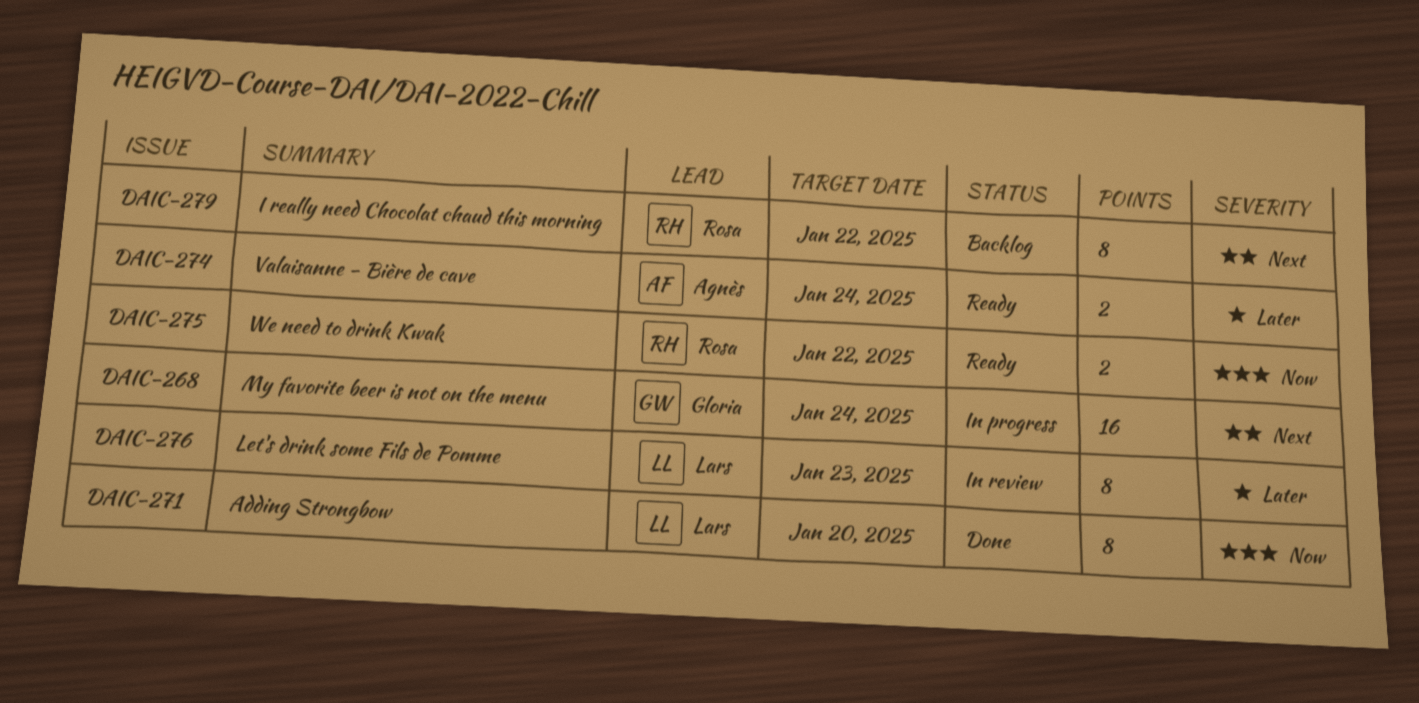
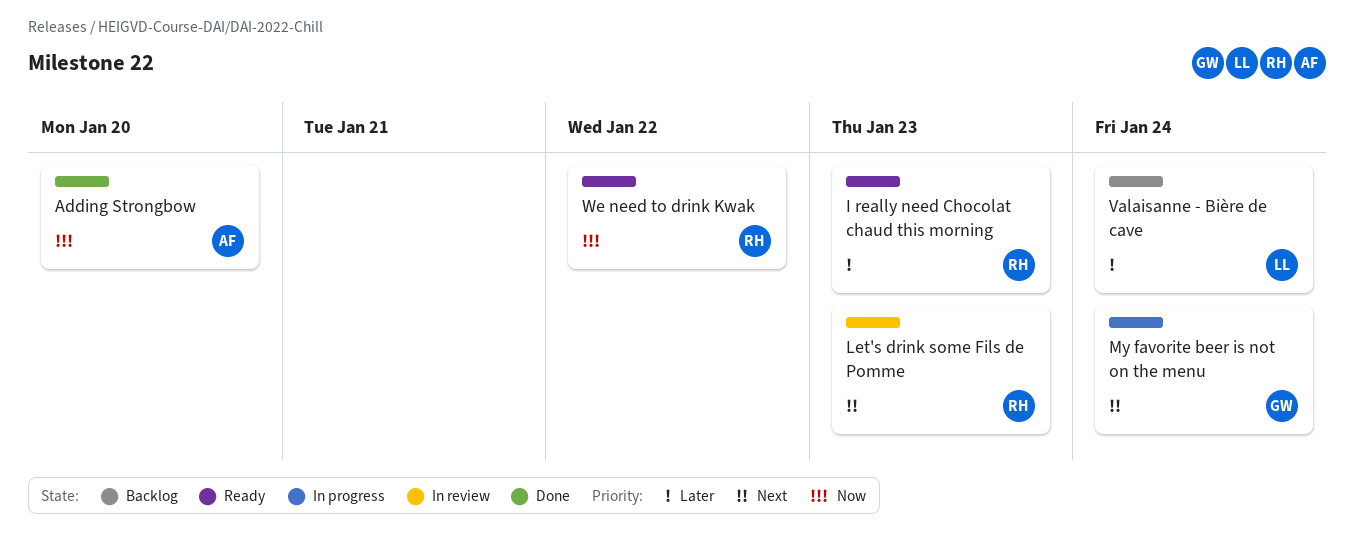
Adding Strongbow, owner: Lars -> Agnès
I really need Chocolat chaud this morning, status: Backlog -> Ready
I really need Chocolat chaud this morning, priority: Next -> Later
I really need Chocolat chaud this morning, due: Jan 22 -> Jan 23
Let's drink some Fils de Pomme, owner: Lars -> Rosa
Let's drink some Fils de Pomme, priority: Later -> Next
Valaisanne - Bière de cave, status: Ready -> Backlog
Valaisanne - Bière de cave, owner: Agnès -> Lars

